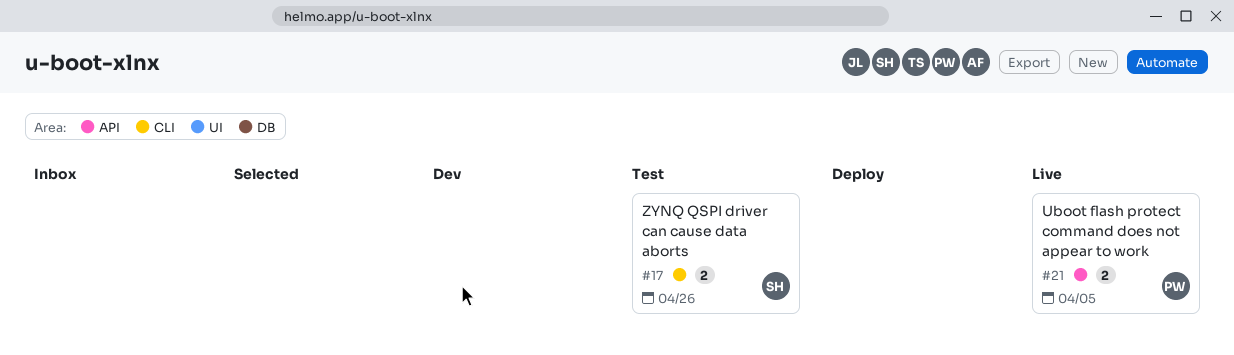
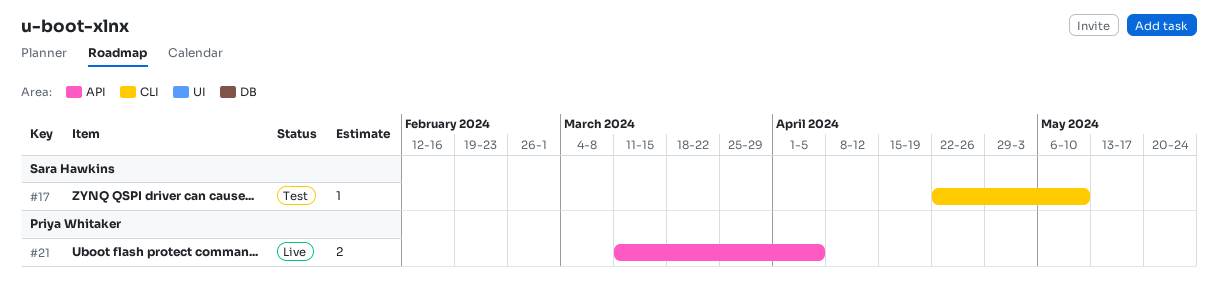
#17, estimate: 2 -> 1
#17, due: Apr 26 -> May 10

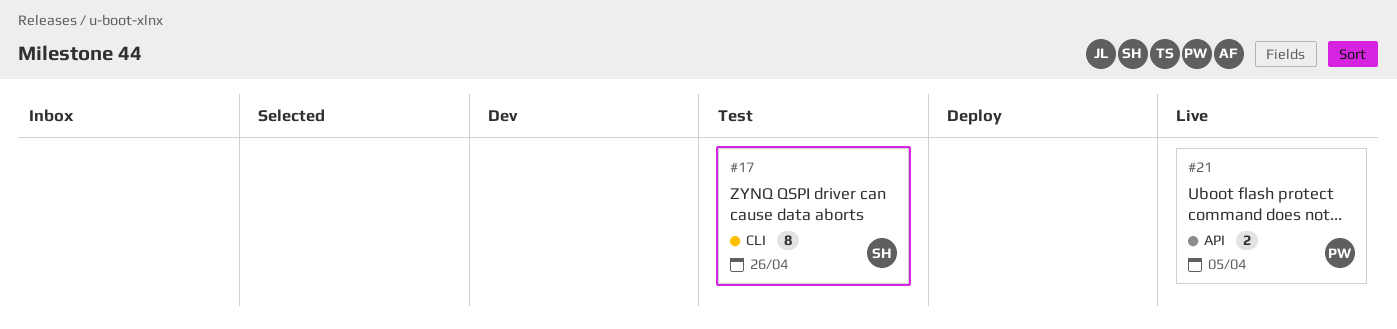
#17, estimate: 1 -> 8
#17, due: May 10 -> Apr 26

